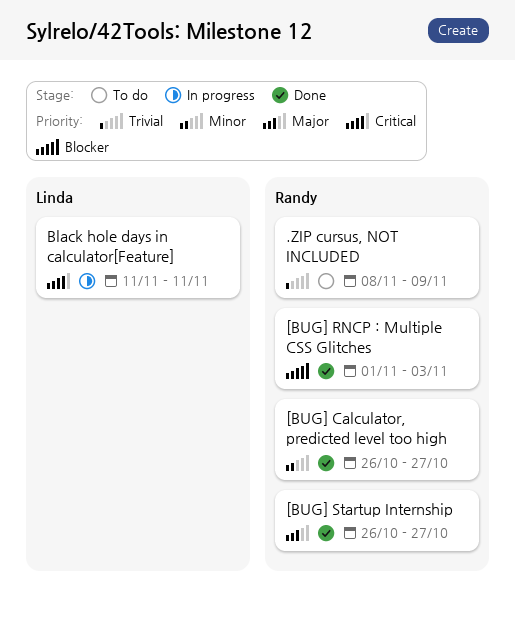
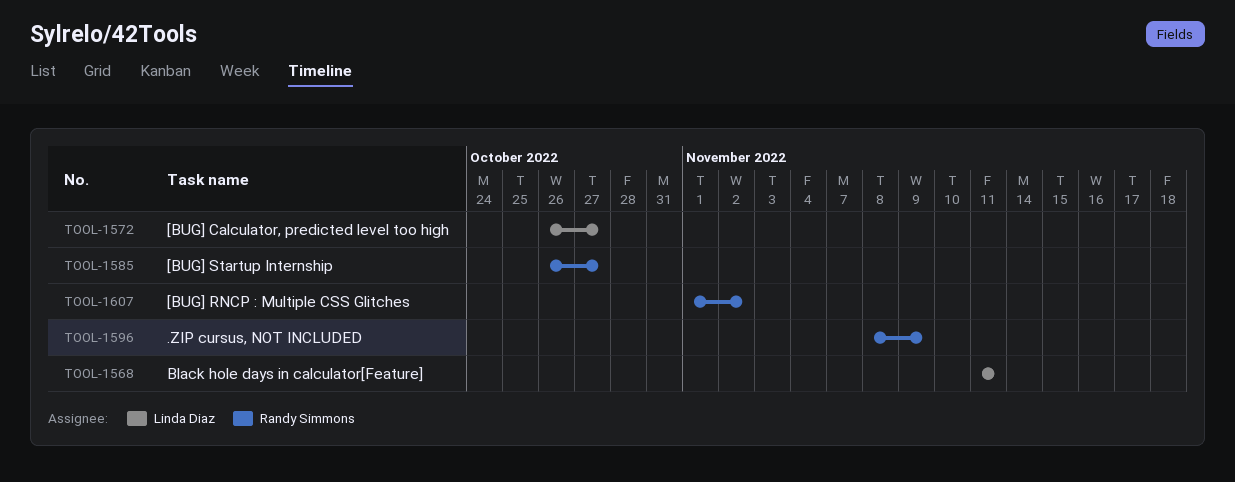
[BUG] Calculator, predicted level too high, owner: Randy Simmons -> Linda Diaz
[BUG] RNCP : Multiple CSS Glitches, due: Nov 3 -> Nov 2

